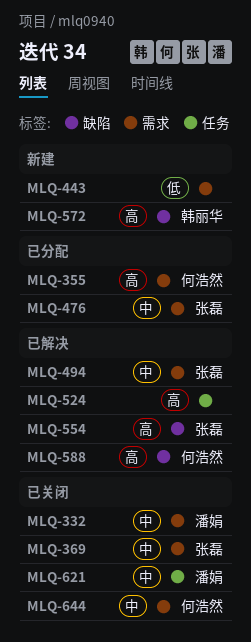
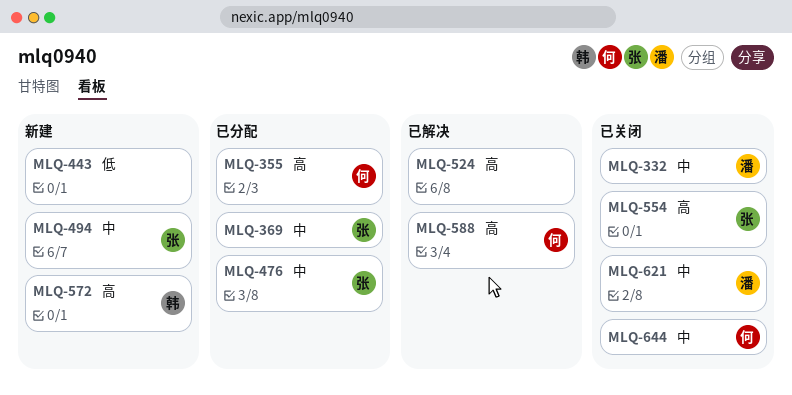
MLQ-369, status: 已关闭 -> 已分配
MLQ-494, status: 已解决 -> 新建
MLQ-554, status: 已解决 -> 已关闭

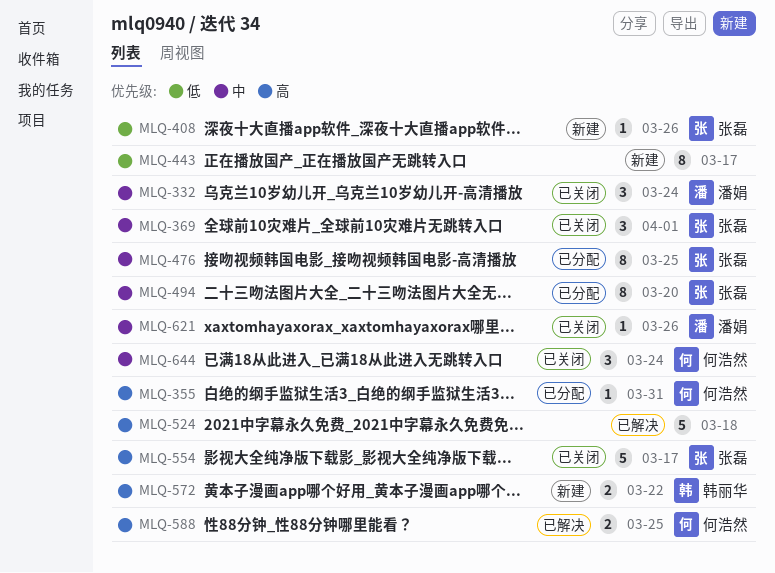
MLQ-369, status: 已分配 -> 已关闭
MLQ-408: none -> present
MLQ-494, status: 新建 -> 已分配

